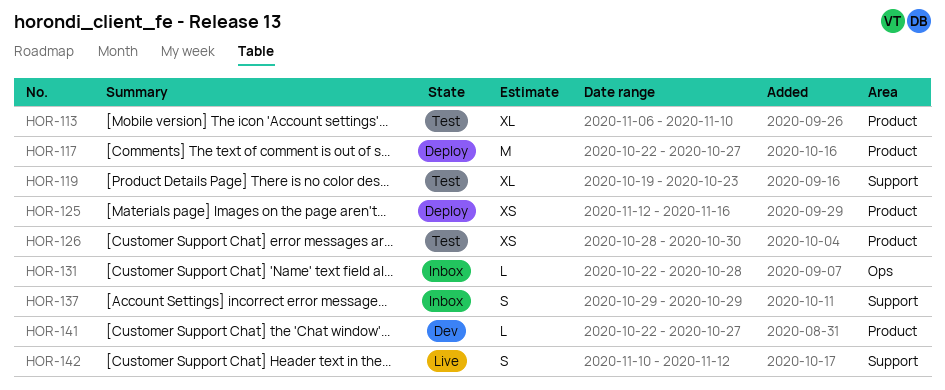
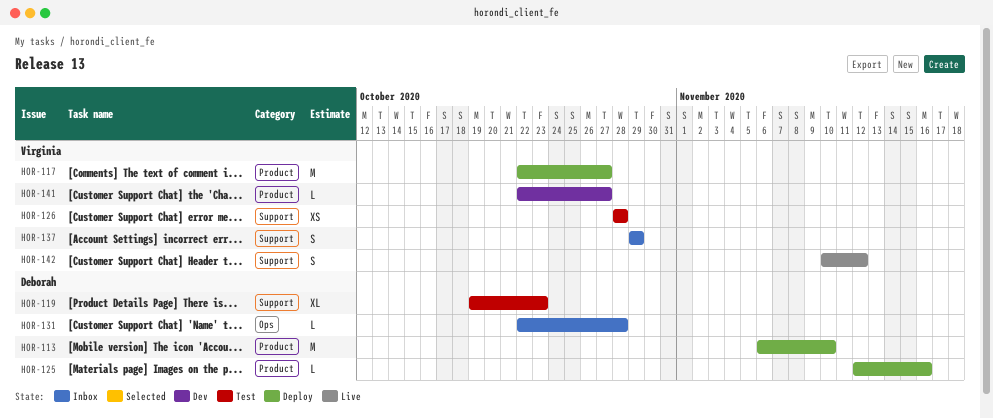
HOR-113, status: Test -> Deploy
HOR-113, estimate: XL -> M
HOR-125, estimate: XS -> L
HOR-126, label: Product -> Support
HOR-126, due: Oct 30 -> Oct 28

